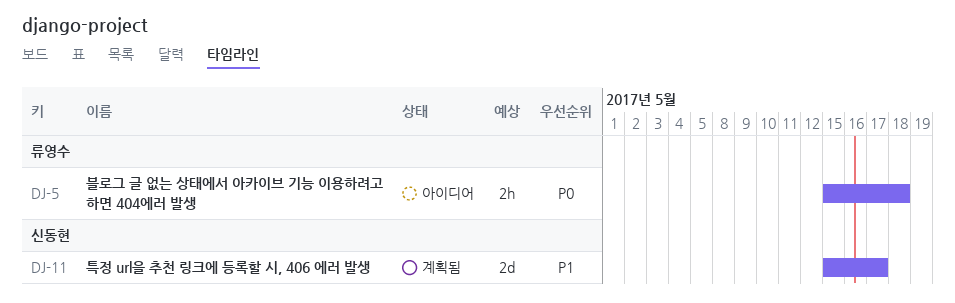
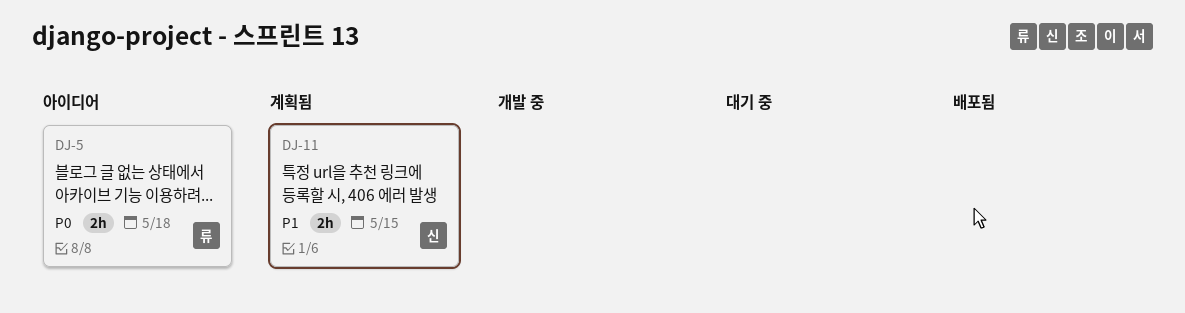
DJ-11, estimate: 2d -> 2h
DJ-11, due: May 17 -> May 15

